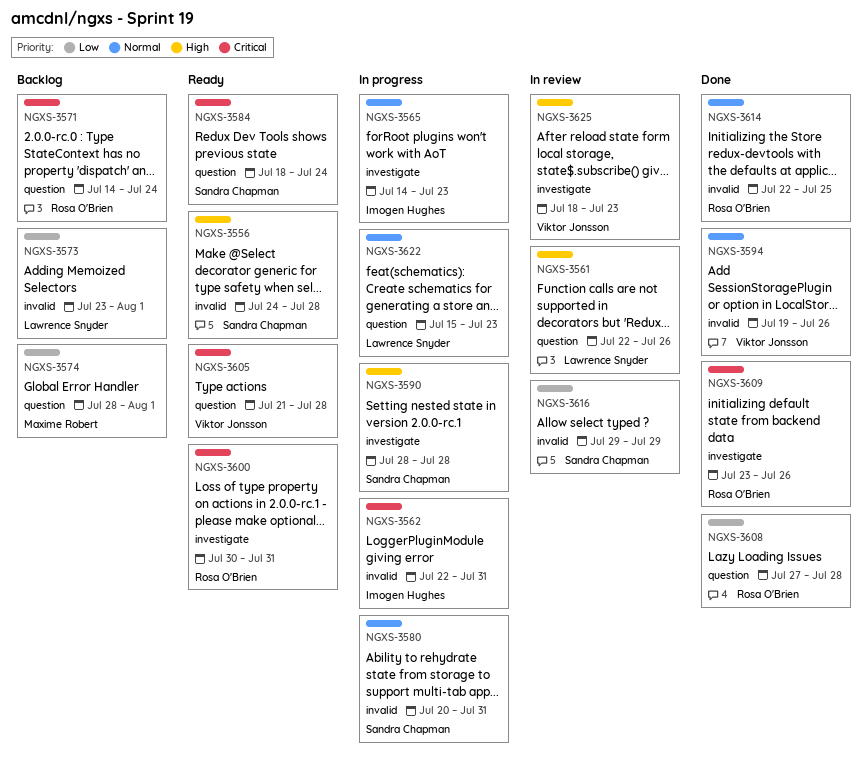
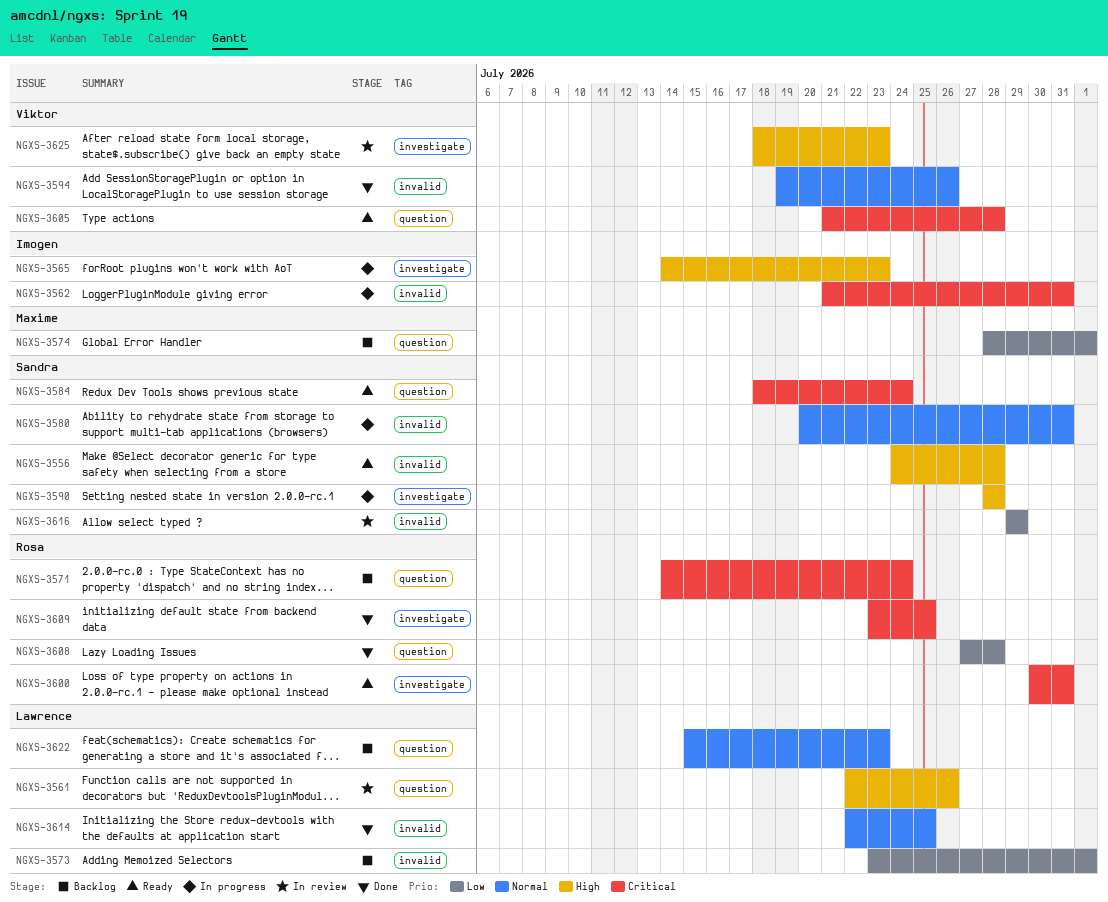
NGXS-3562, start: Jul 22 -> Jul 21
NGXS-3565, priority: Normal -> High
NGXS-3609, due: Jul 26 -> Jul 25
NGXS-3614, owner: Rosa O'Brien -> Lawrence Snyder
NGXS-3622, status: In progress -> Backlog

